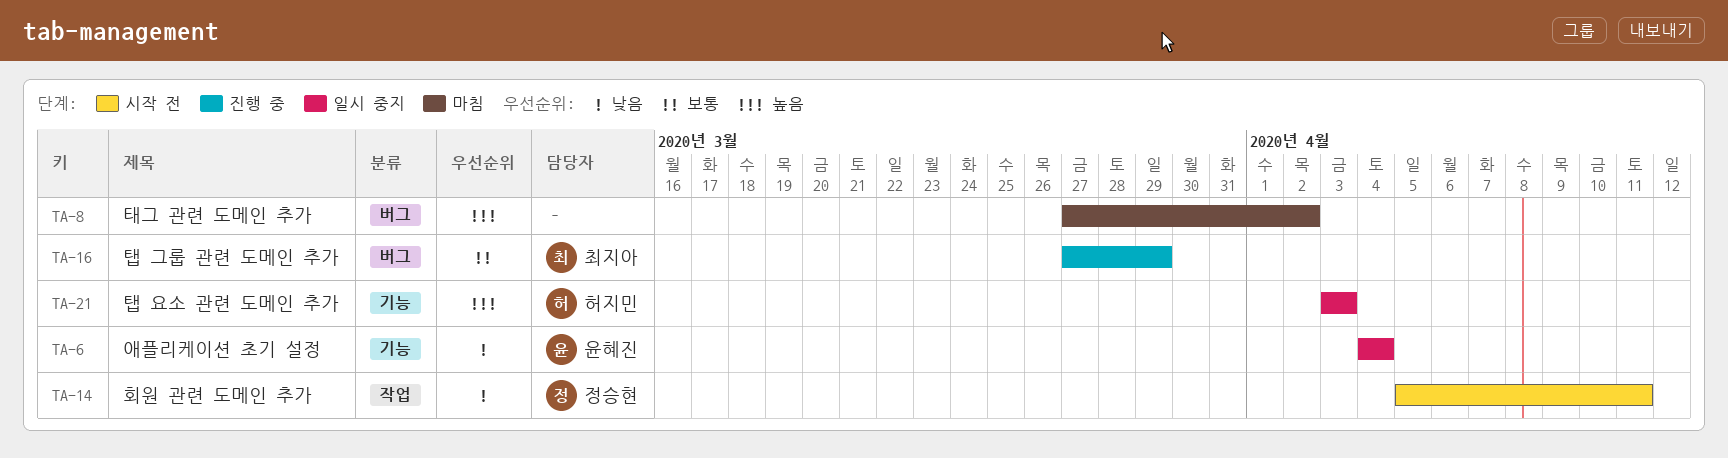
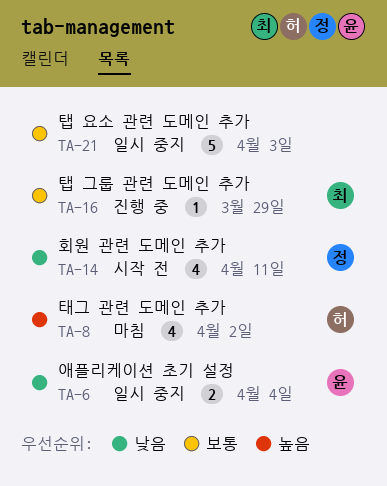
TA-8, owner: none -> 허지민
TA-21, owner: 허지민 -> none
TA-21, priority: 높음 -> 보통

